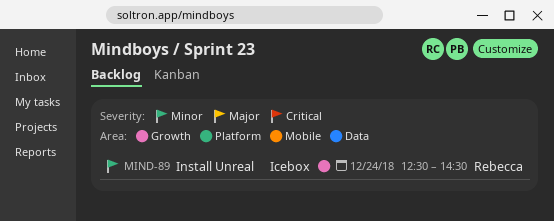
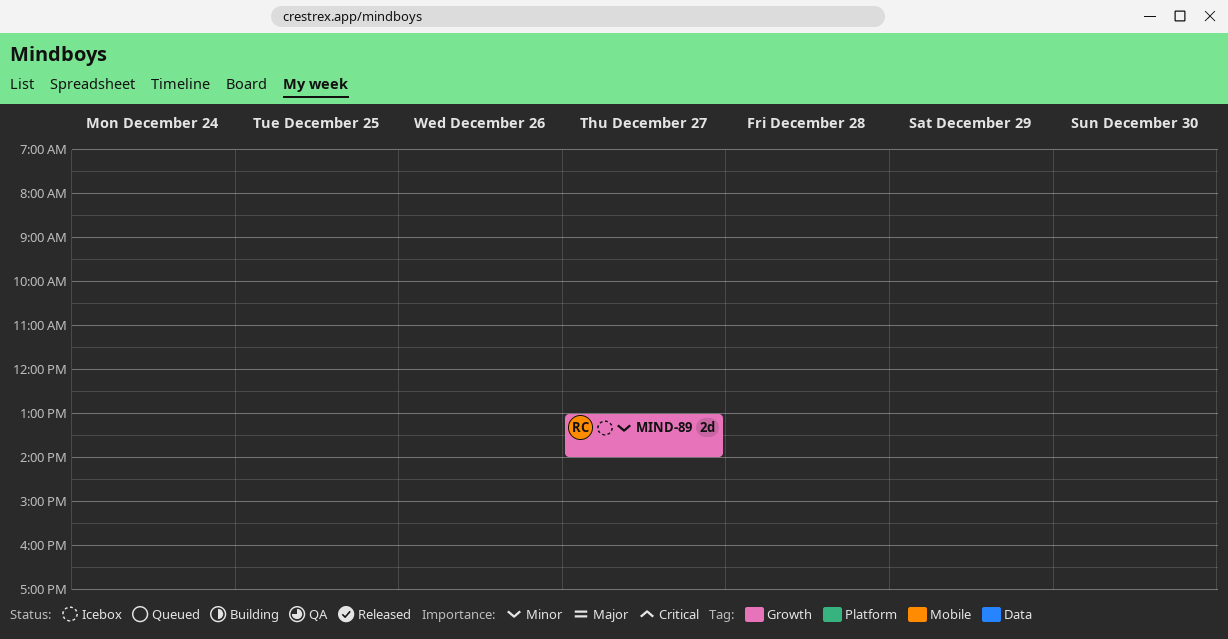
MIND-89, day: Dec 24 -> Dec 27
MIND-89, begins: 12:30 -> 13:00
MIND-89, ends: 14:30 -> 14:00

